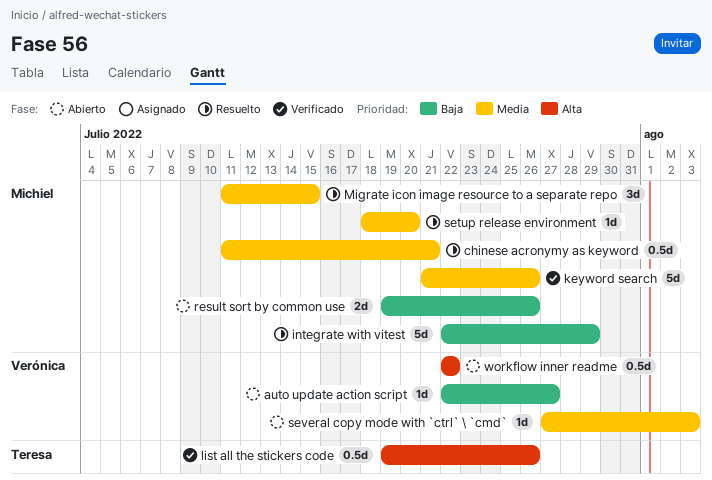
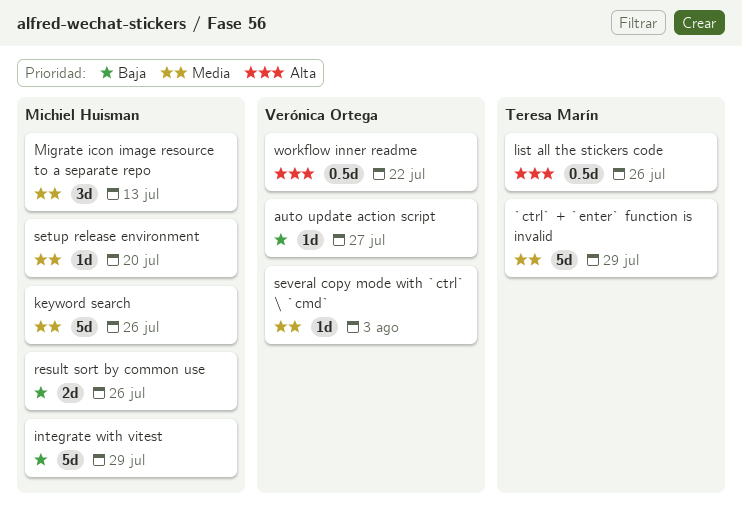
`ctrl` + `enter` function is invalid: none -> present
chinese acronymy as keyword: present -> none
Migrate icon image resource to a separate repo, due: Jul 15 -> Jul 13

